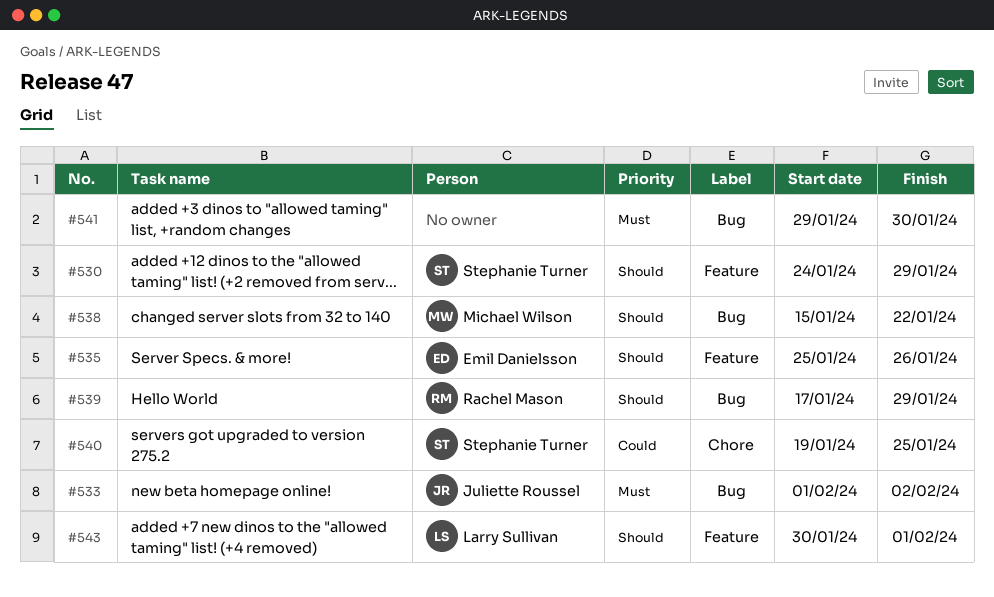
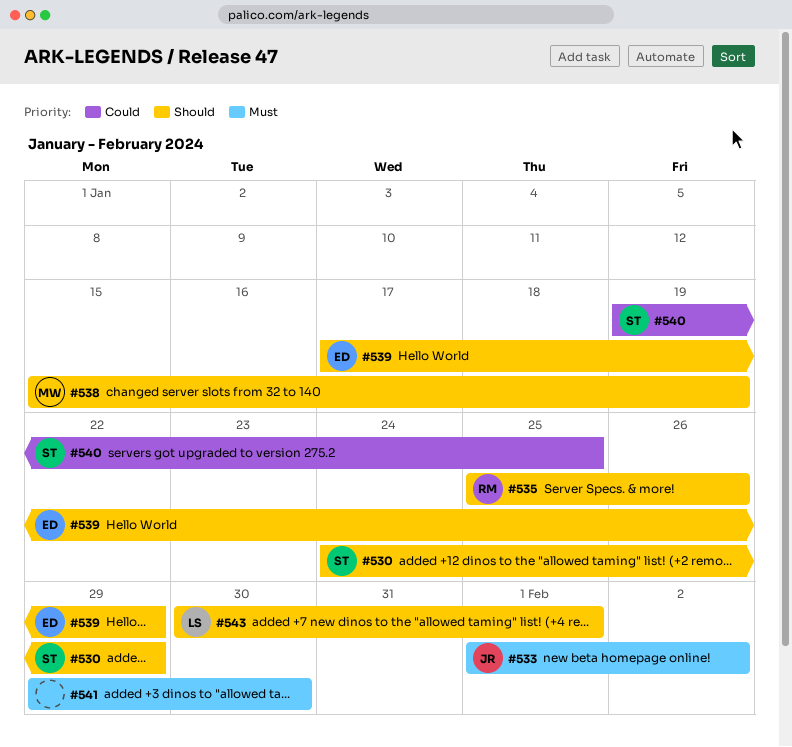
#535, owner: Emil Danielsson -> Rachel Mason
#538, due: Jan 22 -> Jan 19
#539, owner: Rachel Mason -> Emil Danielsson

